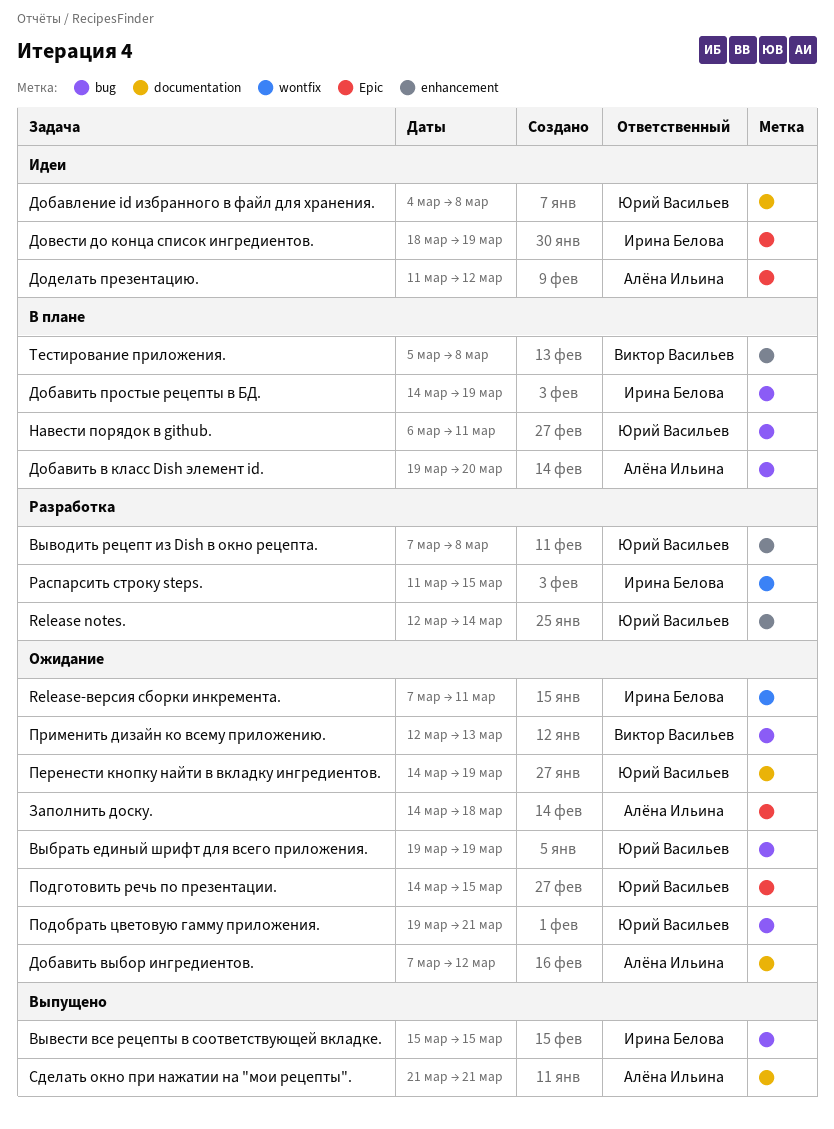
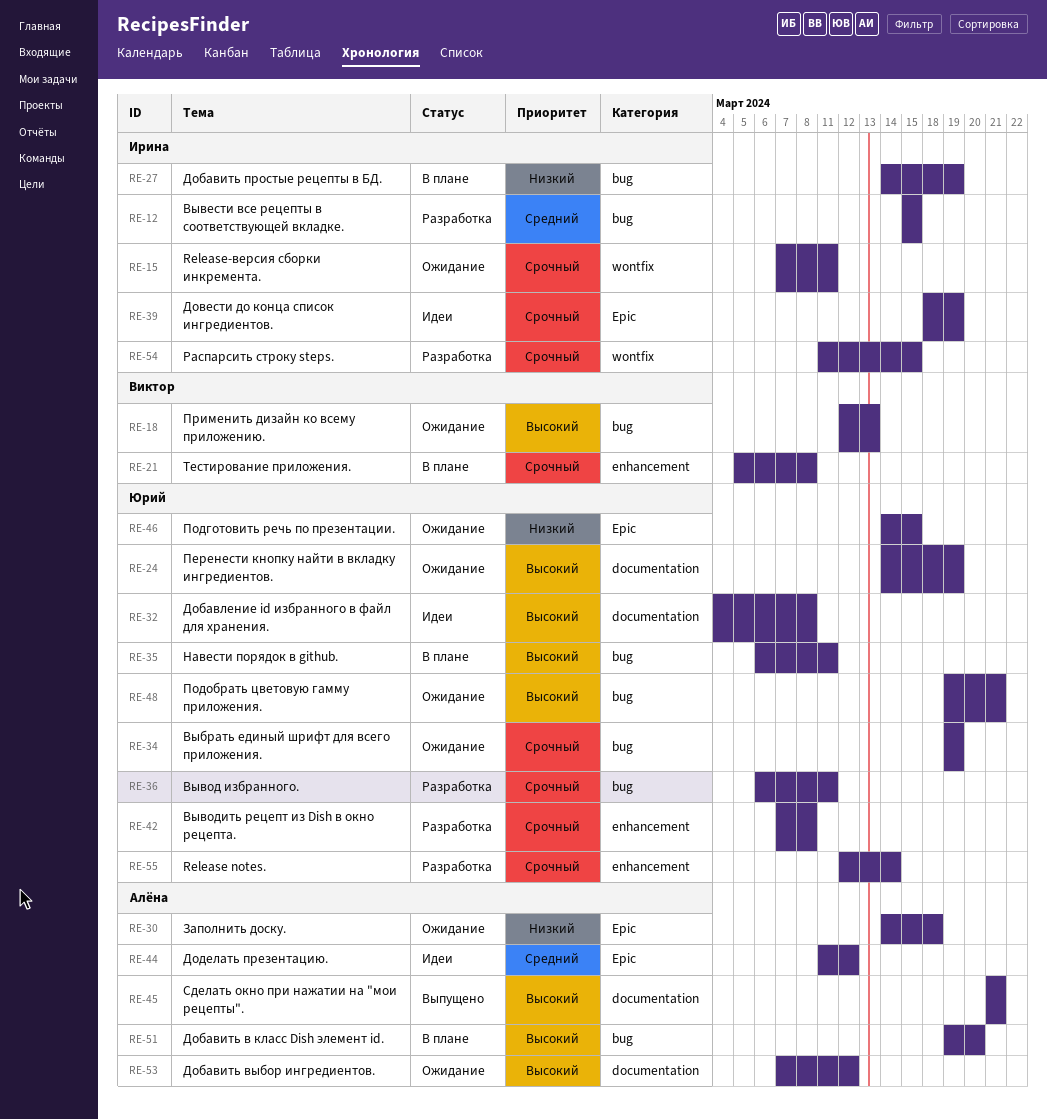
Вывести все рецепты в соответствующей вкладке., status: Выпущено -> Разработка
Вывод избранного.: none -> present

